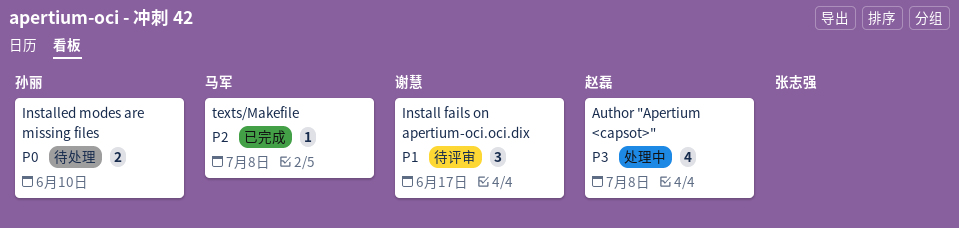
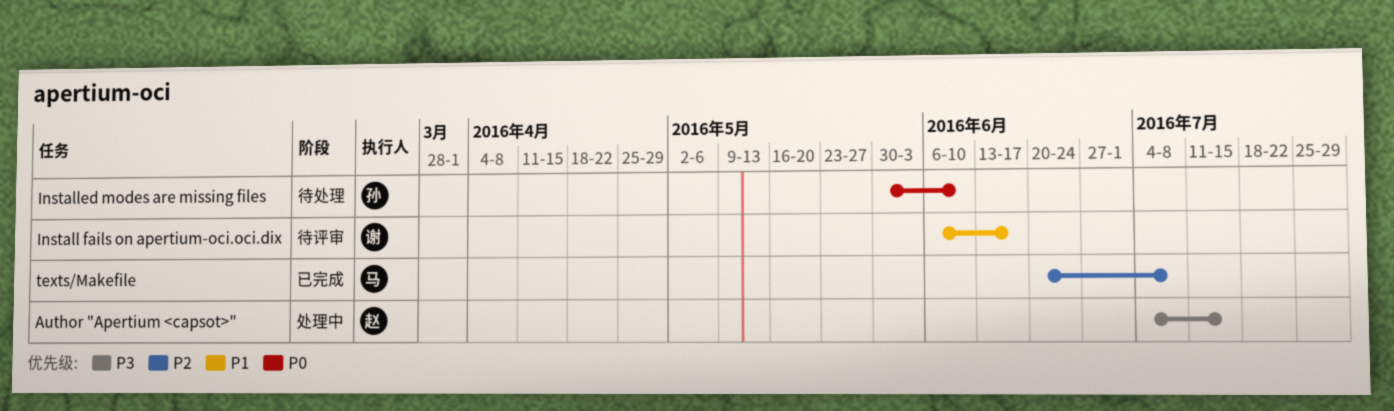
Author "Apertium <capsot>", due: Jul 8 -> Jul 15

